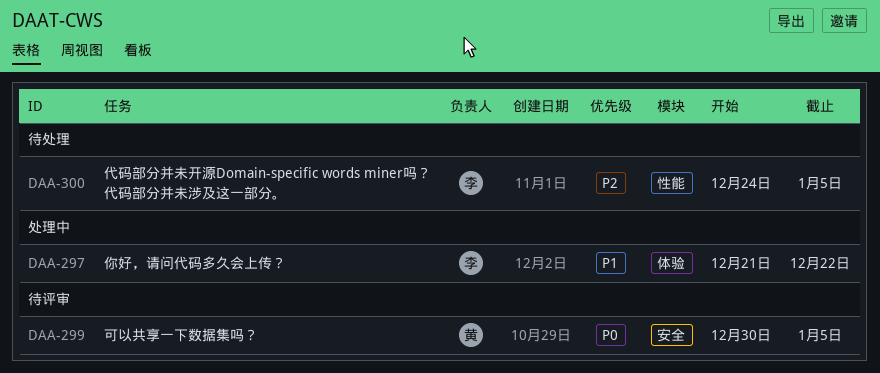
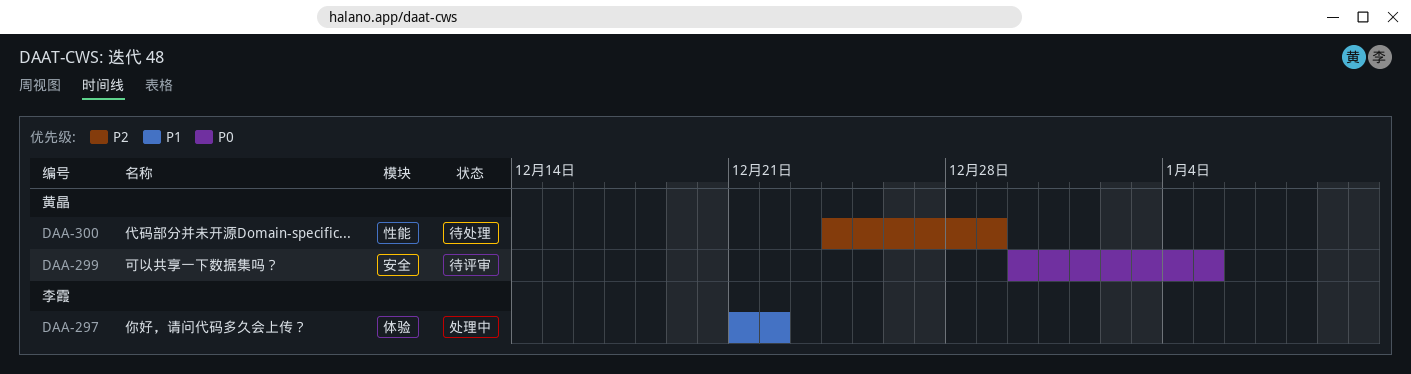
DAA-300, owner: 李霞 -> 黄晶
DAA-300, due: Jan 5 -> Dec 29

